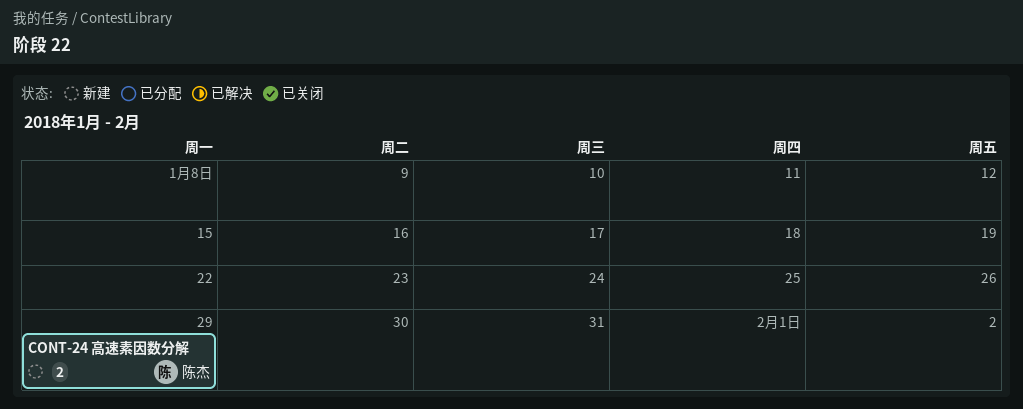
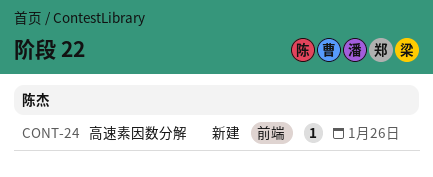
CONT-24, estimate: 2 -> 1
CONT-24, due: Jan 29 -> Jan 26

